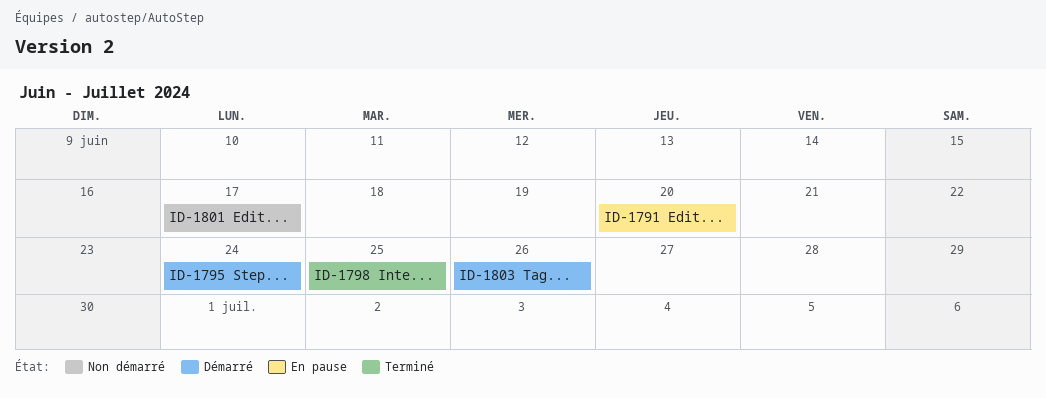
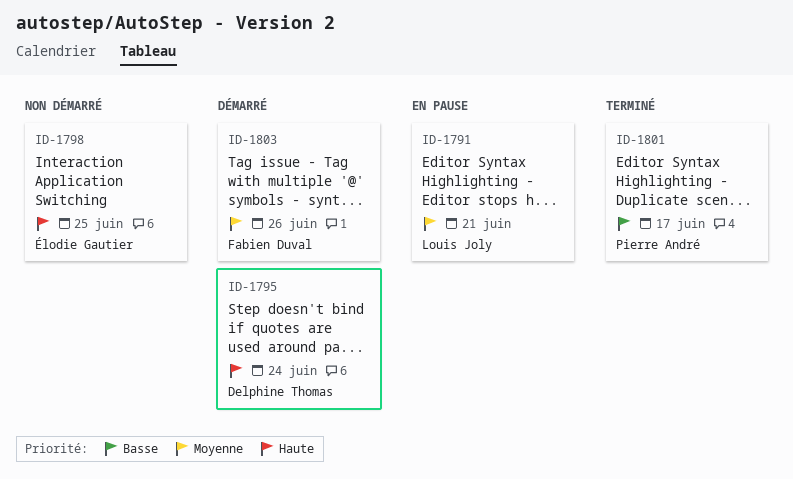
ID-1791, due: Jun 20 -> Jun 21
ID-1798, status: Terminé -> Non démarré
ID-1801, status: Non démarré -> Terminé

